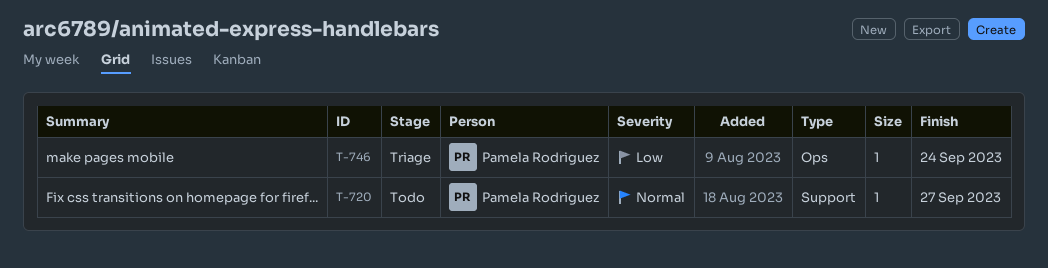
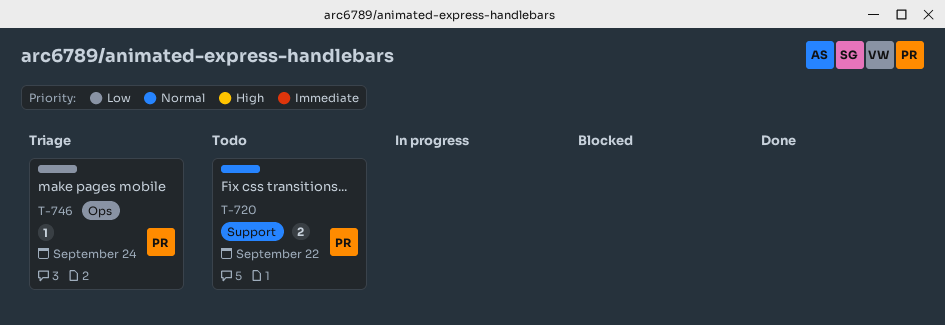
T-720, estimate: 1 -> 2
T-720, due: Sep 27 -> Sep 22

